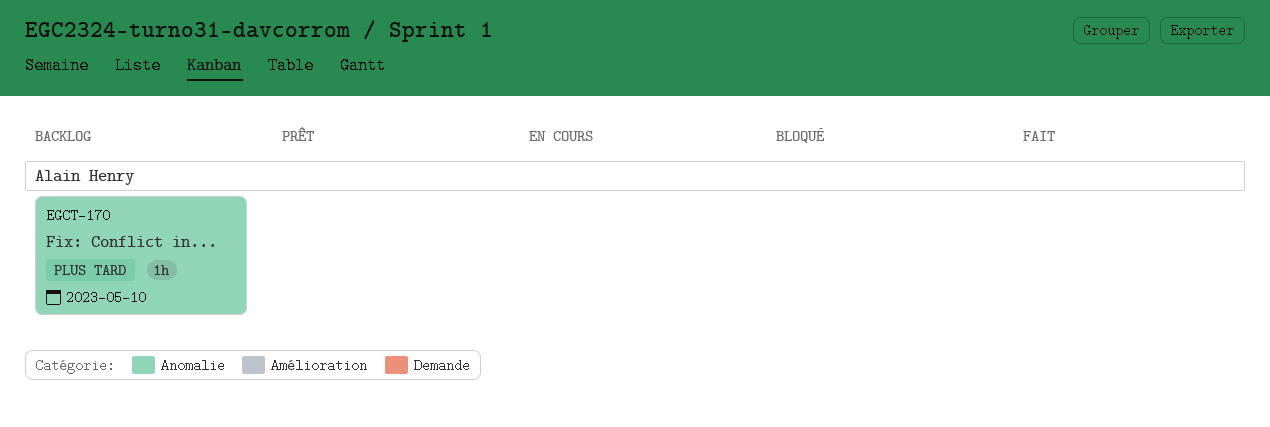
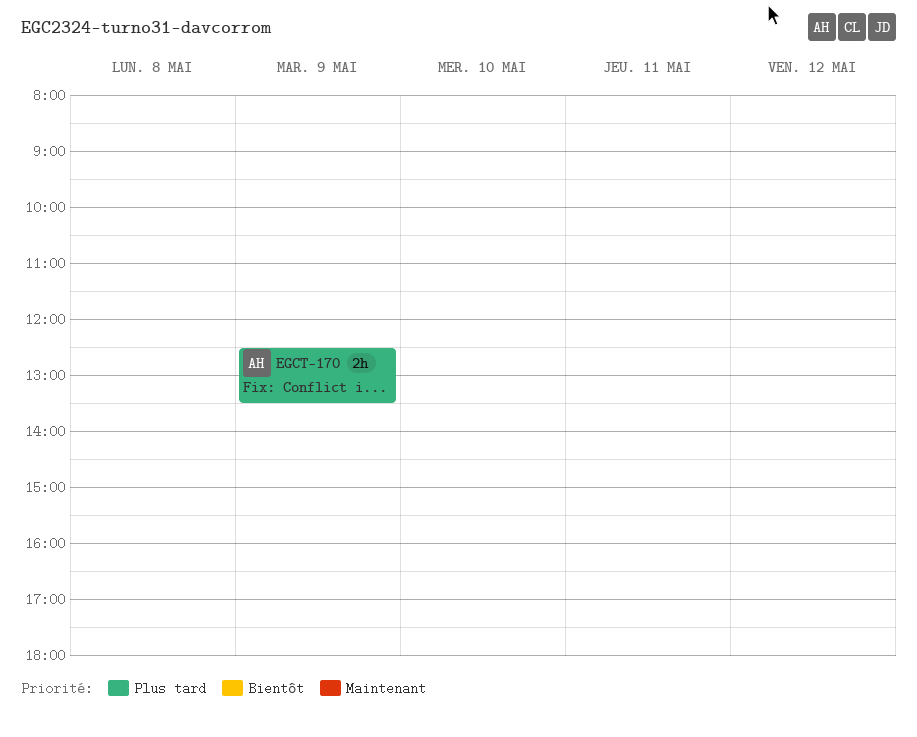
EGCT-170, estimate: 1h -> 2h
EGCT-170, day: May 10 -> May 9

